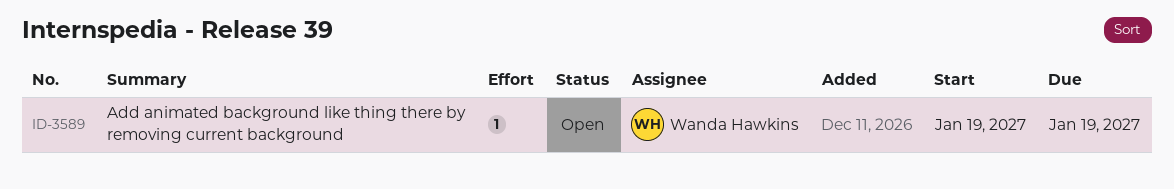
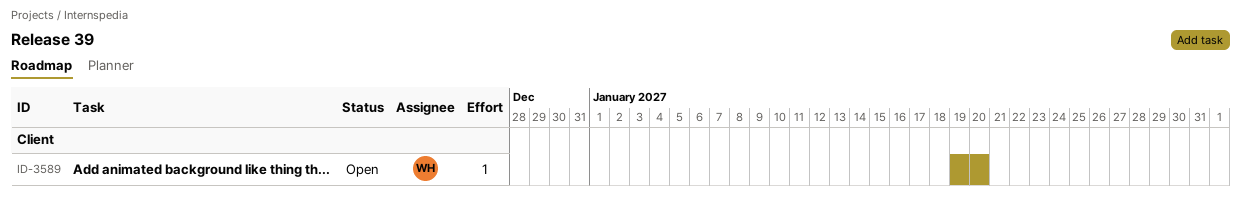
ID-3589, due: Jan 19 -> Jan 20

